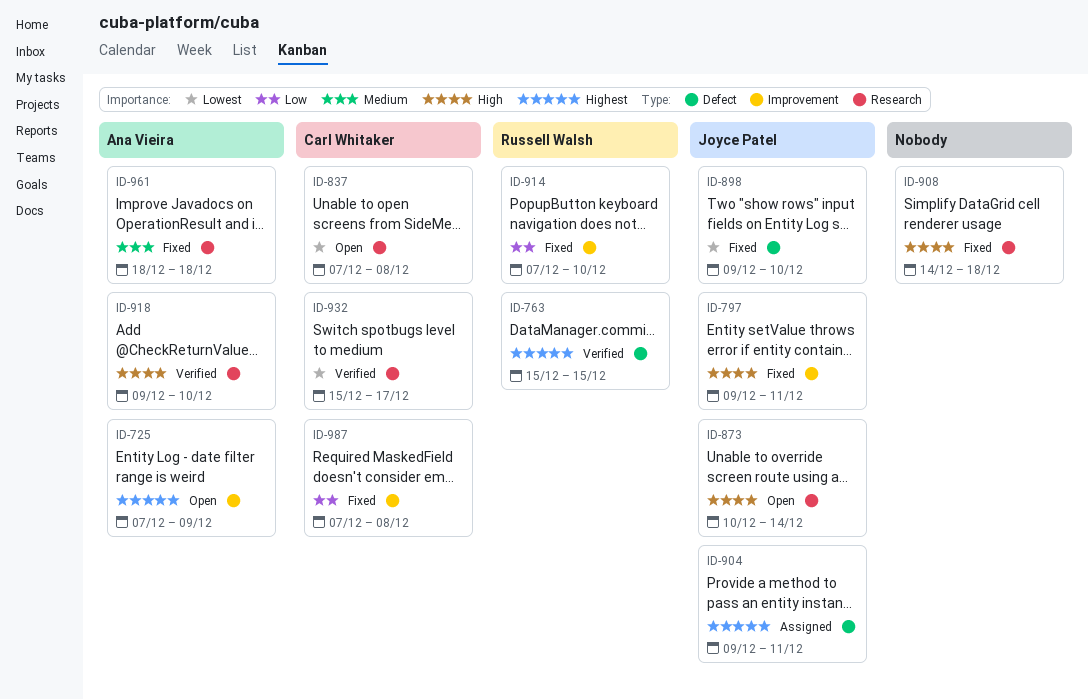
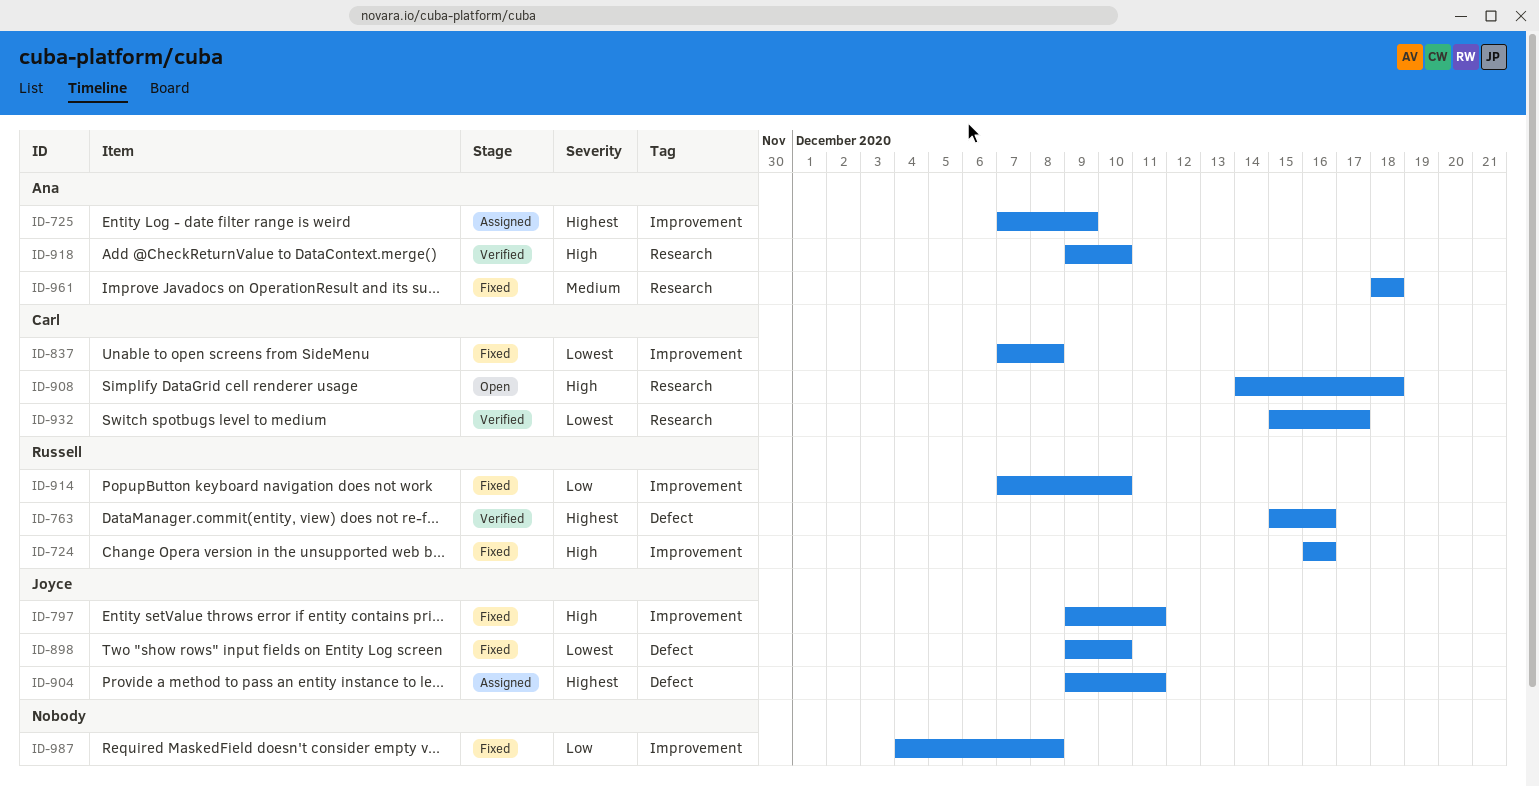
ID-724: none -> present
ID-725, status: Open -> Assigned
ID-763, due: Dec 15 -> Dec 16
ID-837, status: Open -> Fixed
ID-837, label: Research -> Improvement
ID-873: present -> none
ID-908, status: Fixed -> Open
ID-908, owner: none -> Carl Whitaker
ID-987, owner: Carl Whitaker -> none
ID-987, start: Dec 7 -> Dec 4

